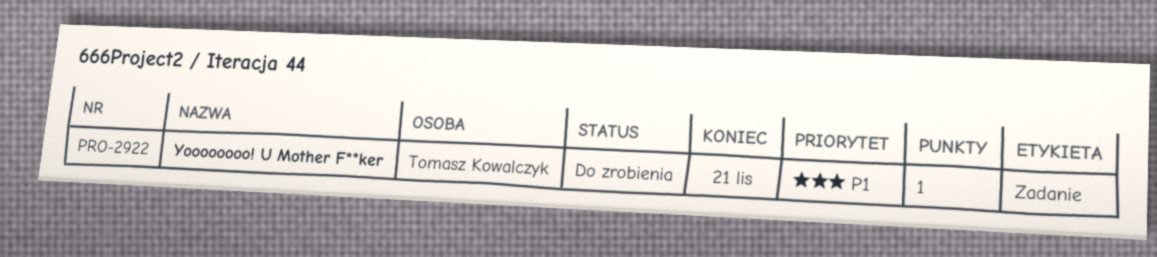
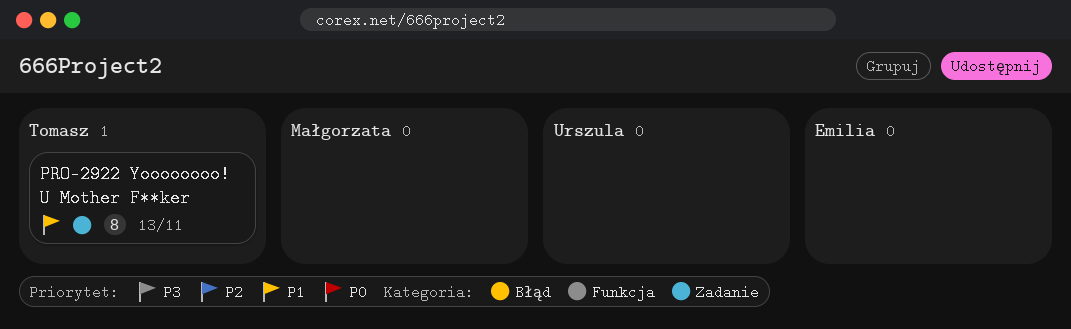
PRO-2922, estimate: 1 -> 8
PRO-2922, due: Nov 21 -> Nov 13

